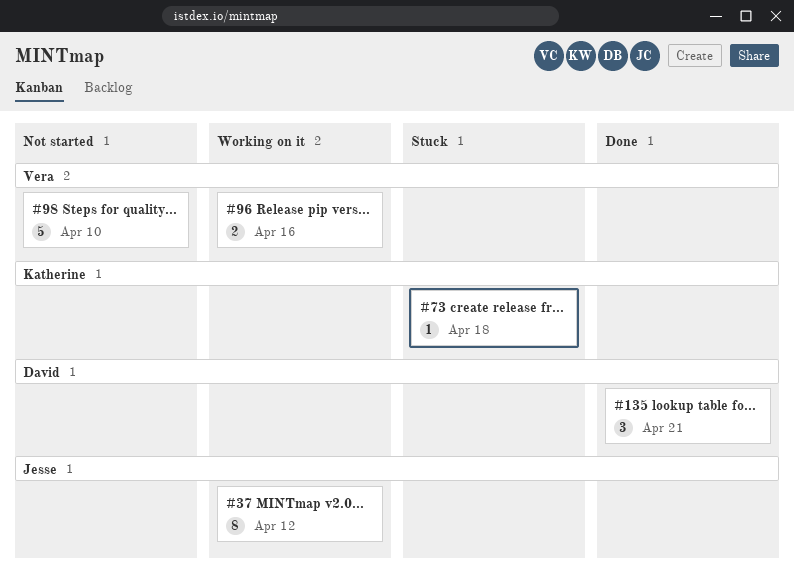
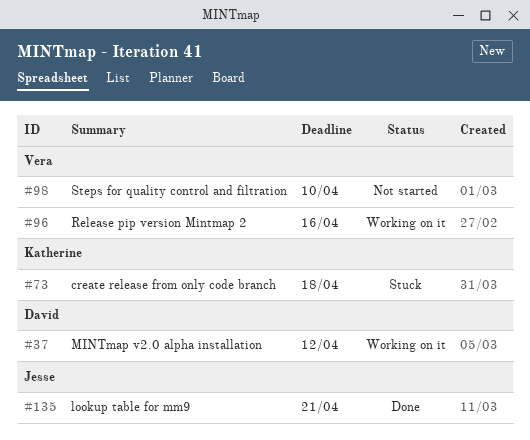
#37, owner: Jesse -> David
#135, owner: David -> Jesse

